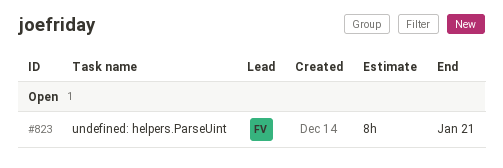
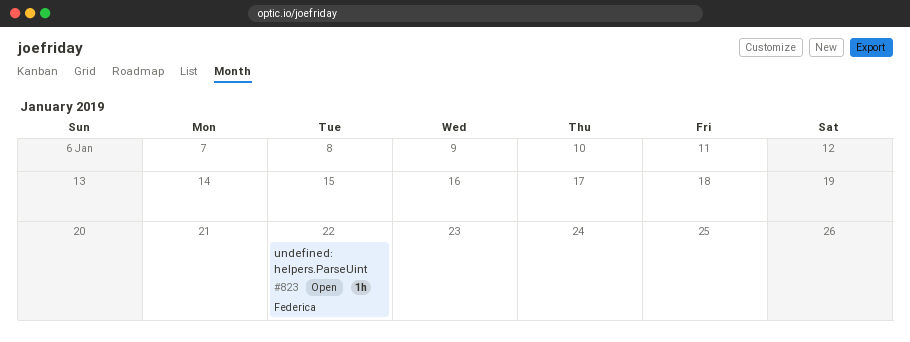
#823, estimate: 8h -> 1h
#823, due: Jan 21 -> Jan 22

